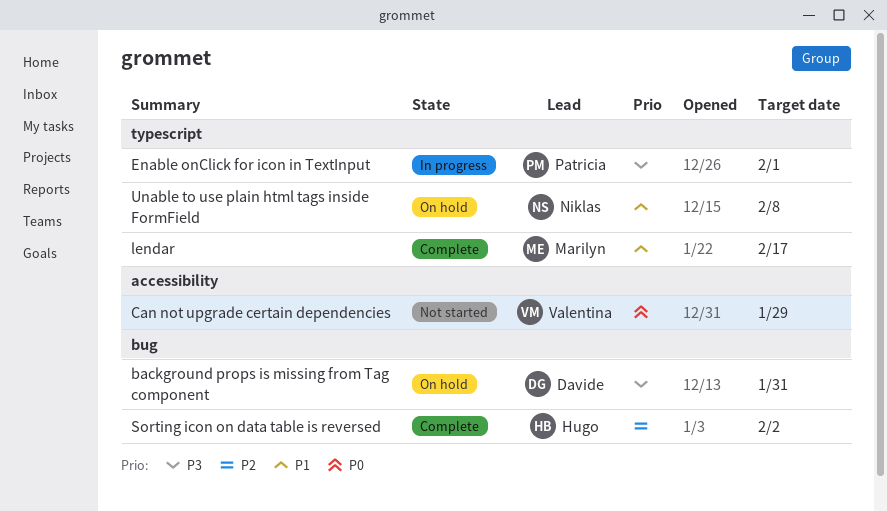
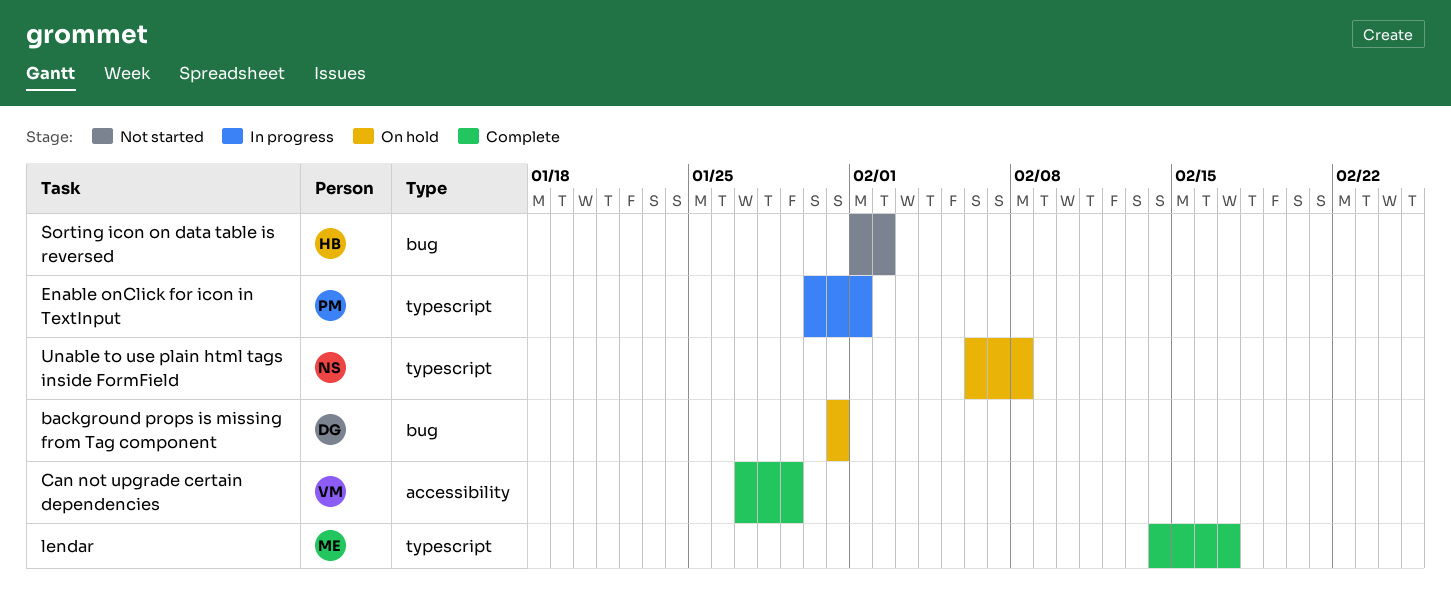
Can not upgrade certain dependencies, status: Not started -> Complete
Sorting icon on data table is reversed, status: Complete -> Not started

